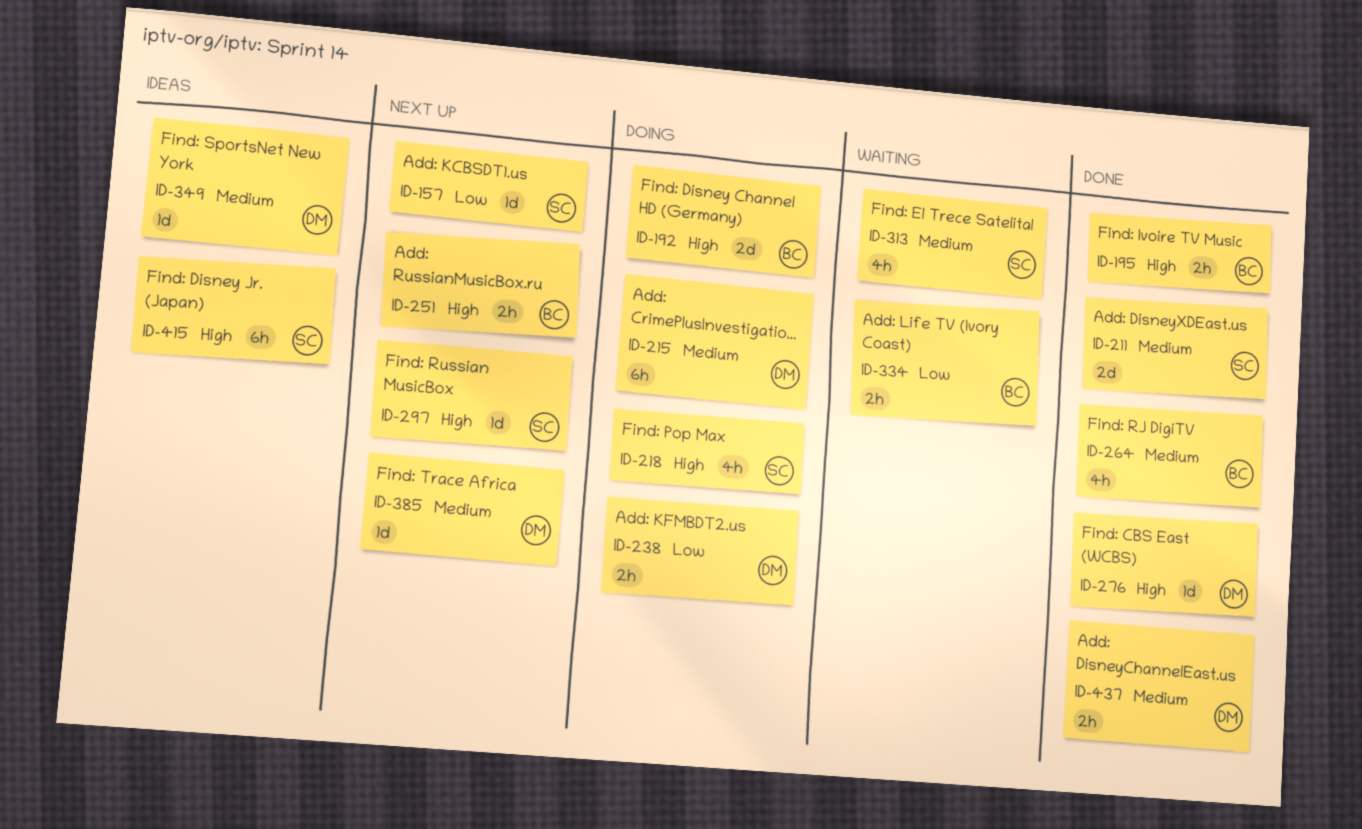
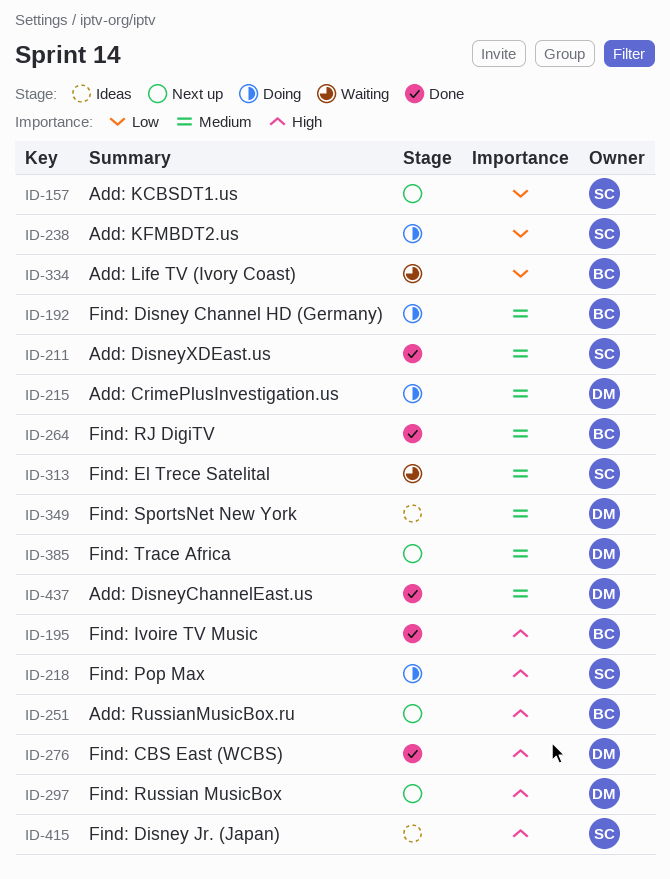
ID-192, priority: High -> Medium
ID-238, owner: DM -> SC
ID-297, owner: SC -> DM

